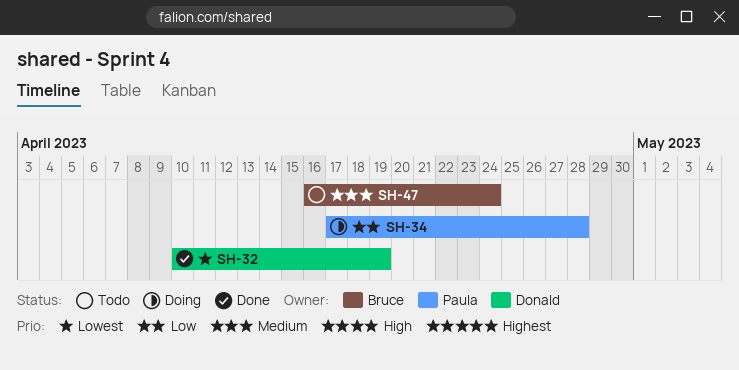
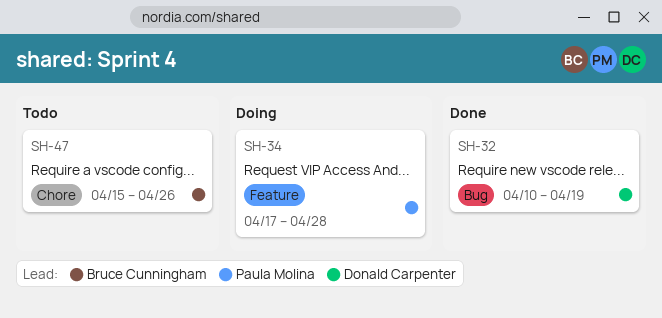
SH-47, start: Apr 16 -> Apr 15
SH-47, due: Apr 24 -> Apr 26

